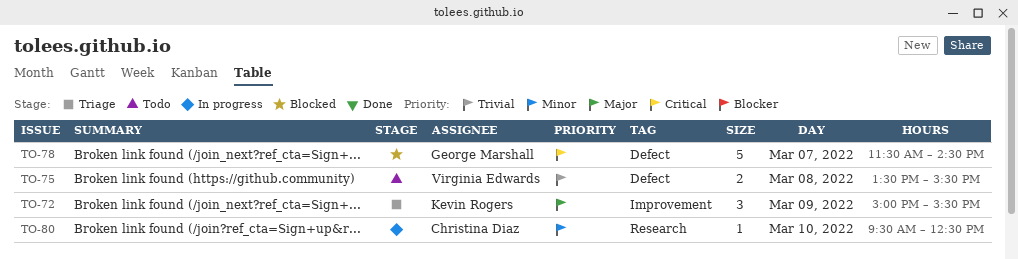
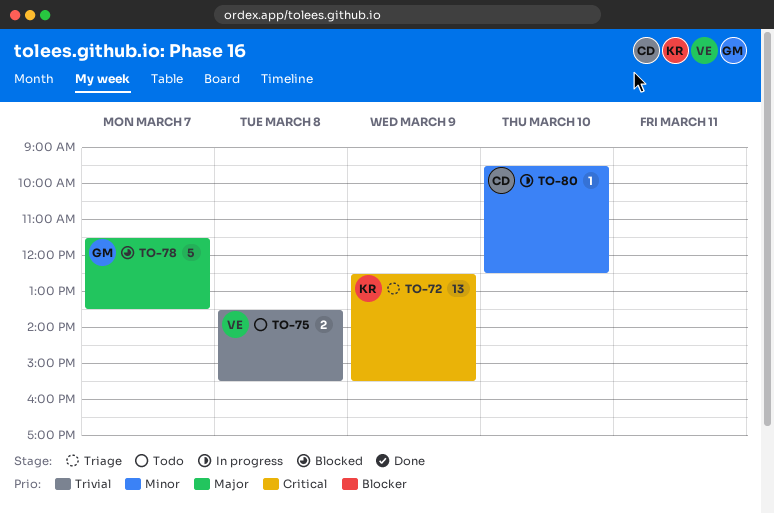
TO-72, priority: Major -> Critical
TO-72, estimate: 3 -> 13
TO-72, begins: 15:00 -> 12:30
TO-78, priority: Critical -> Major
TO-78, ends: 14:30 -> 13:30

